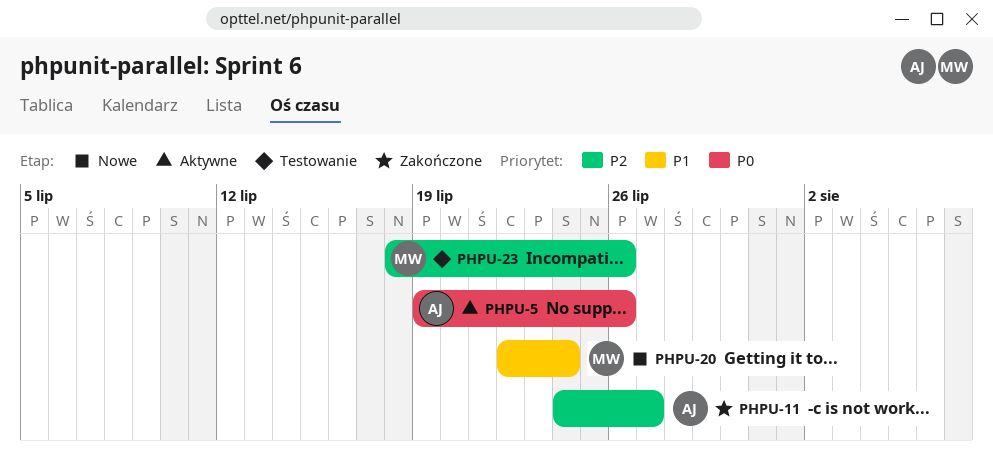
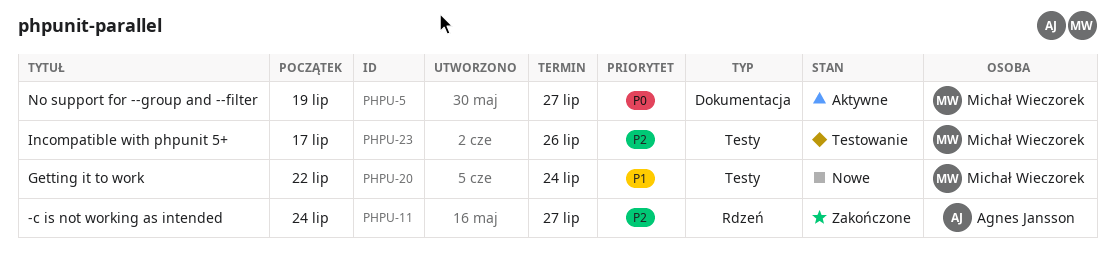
PHPU-5, owner: Agnes Jansson -> Michał Wieczorek
PHPU-5, due: Jul 26 -> Jul 27
PHPU-23, start: Jul 18 -> Jul 17

